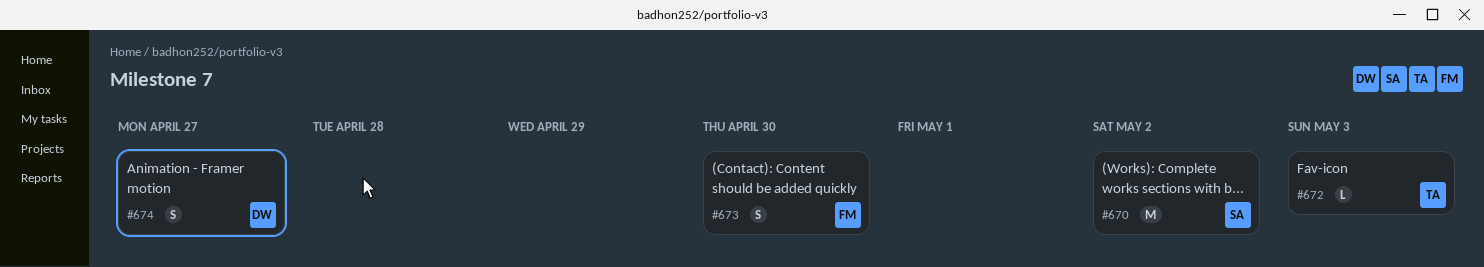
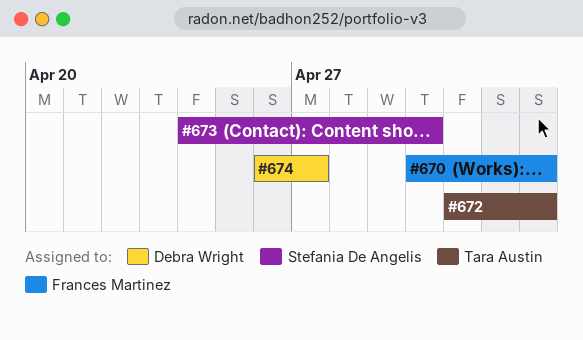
#670, owner: Stefania De Angelis -> Frances Martinez
#670, due: May 2 -> May 3
#673, owner: Frances Martinez -> Stefania De Angelis

